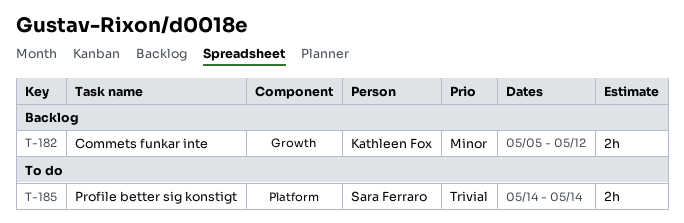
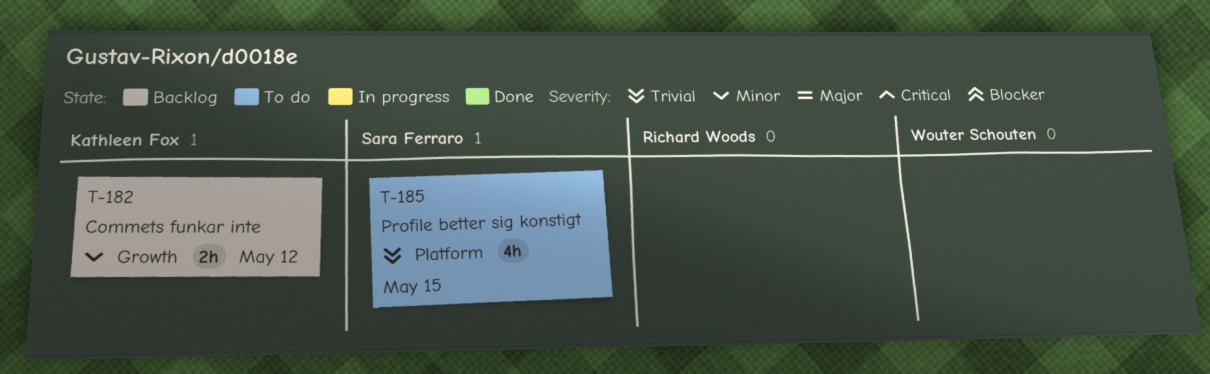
T-185, estimate: 2h -> 4h
T-185, due: May 14 -> May 15

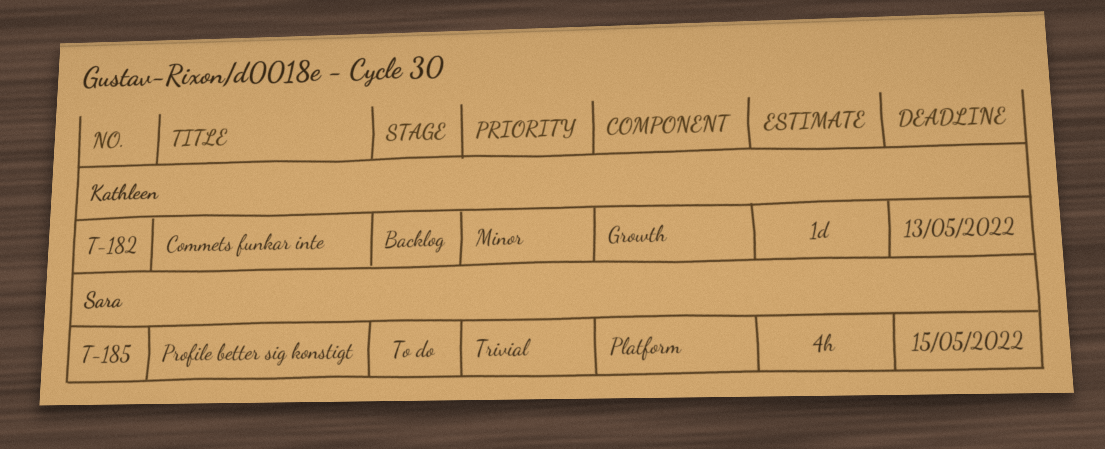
T-182, estimate: 2h -> 1d
T-182, due: May 12 -> May 13

